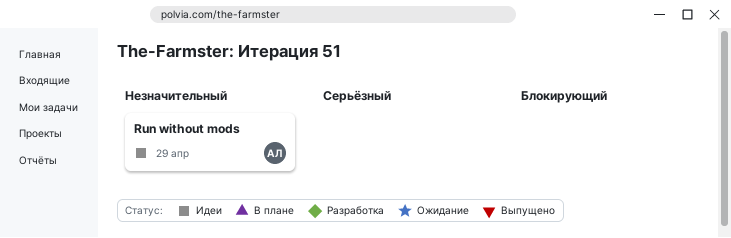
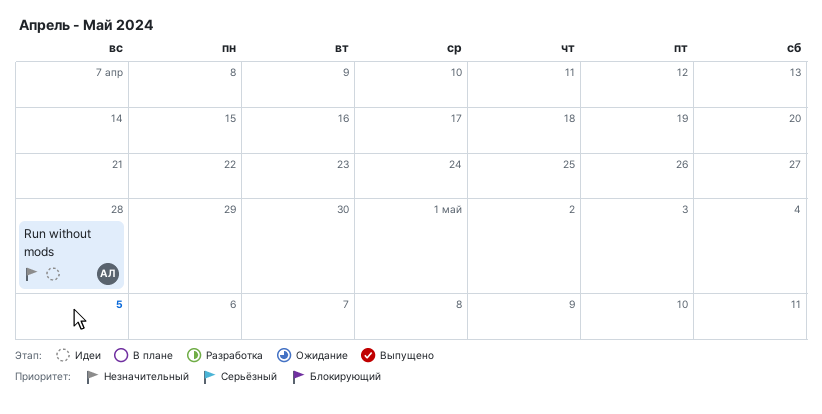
Run without mods, due: Apr 29 -> Apr 28

